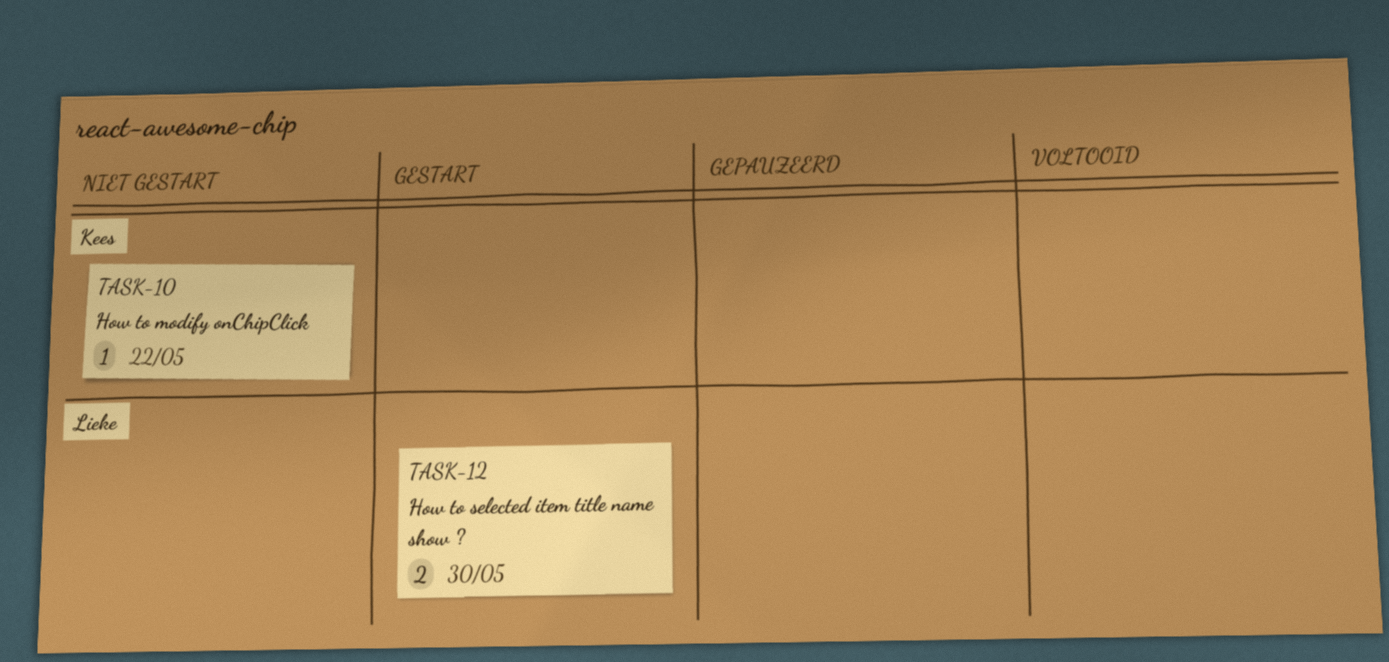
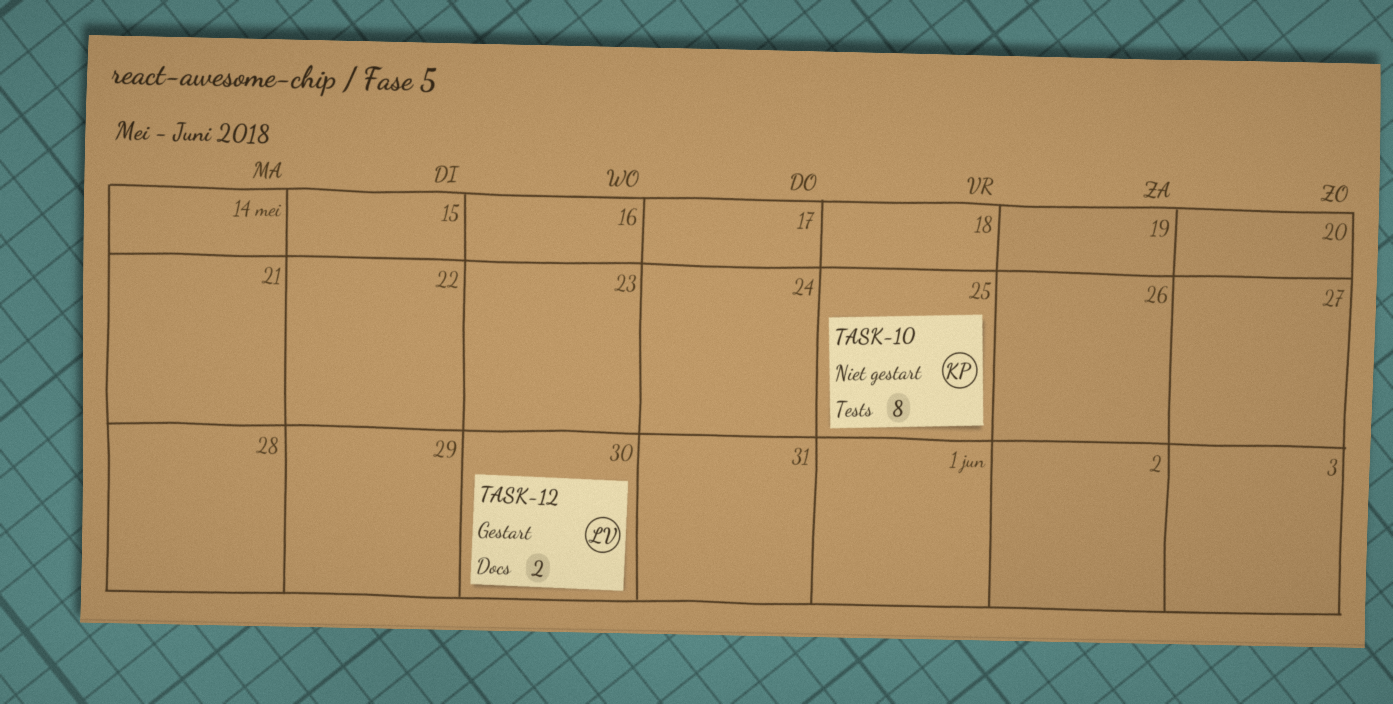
TASK-10, estimate: 1 -> 8
TASK-10, due: May 22 -> May 25

